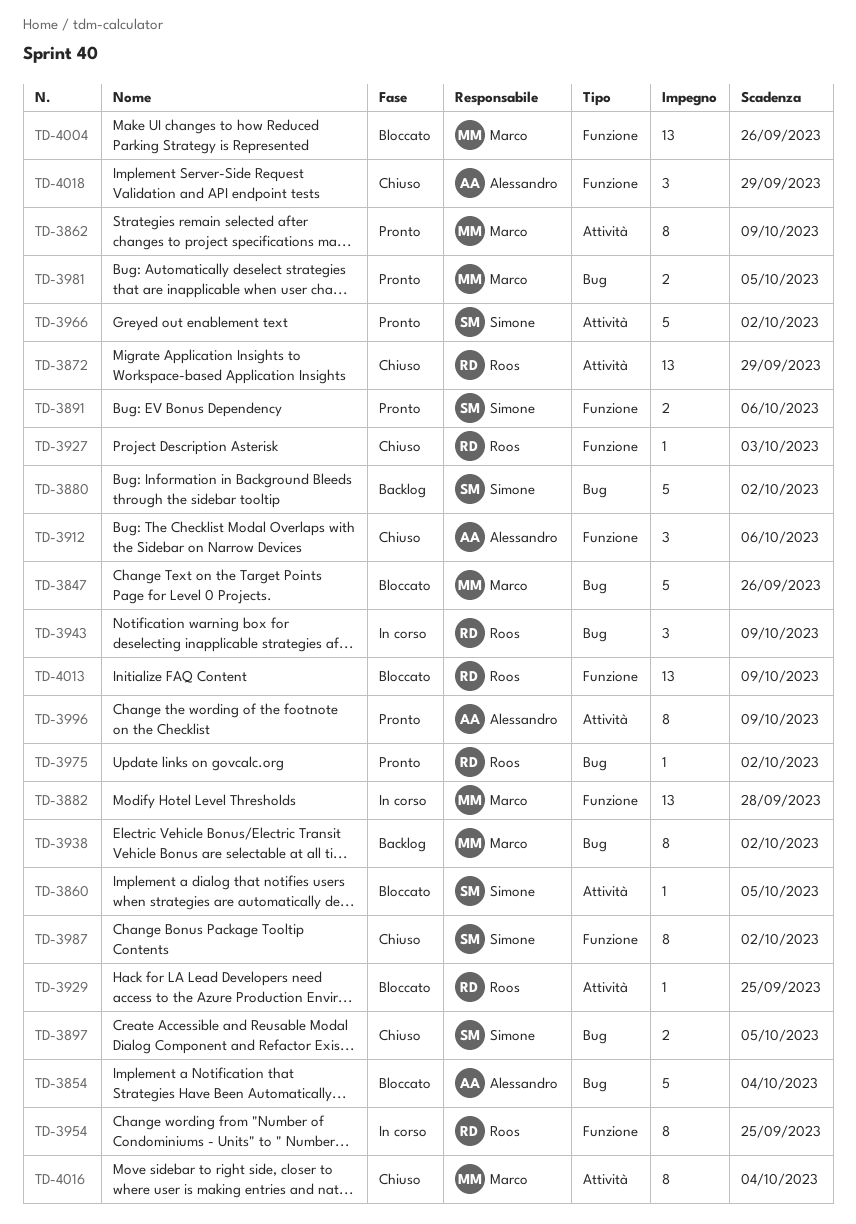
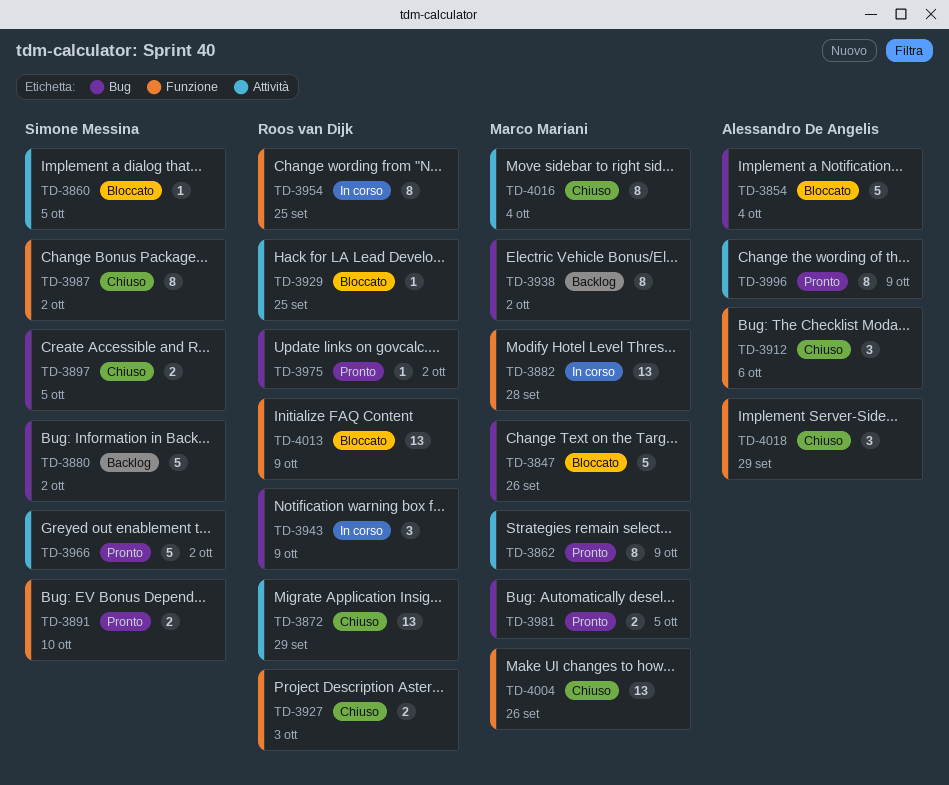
TD-3891, due: Oct 6 -> Oct 10
TD-3927, estimate: 1 -> 2
TD-4004, status: Bloccato -> Chiuso

